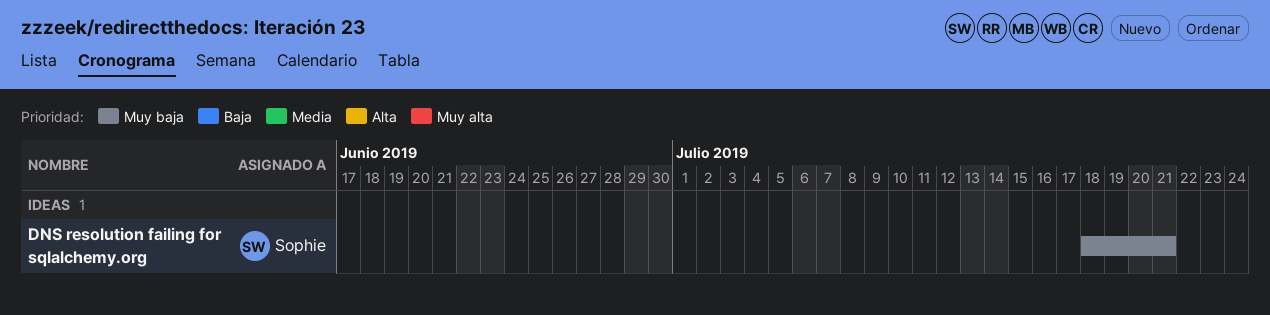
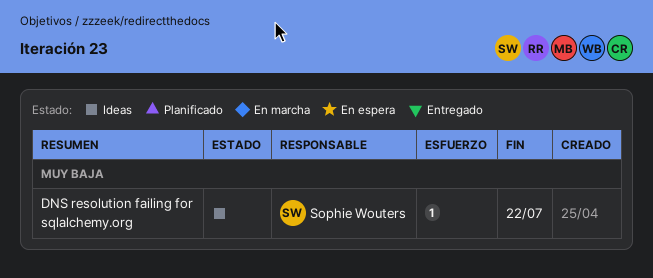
DNS resolution failing for sqlalchemy.org, due: Jul 21 -> Jul 22

